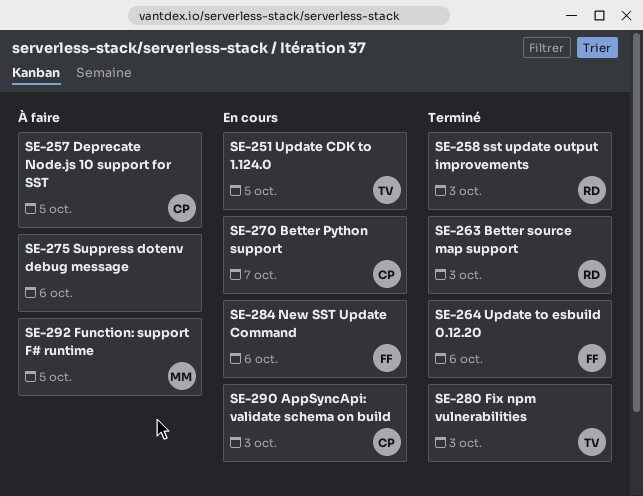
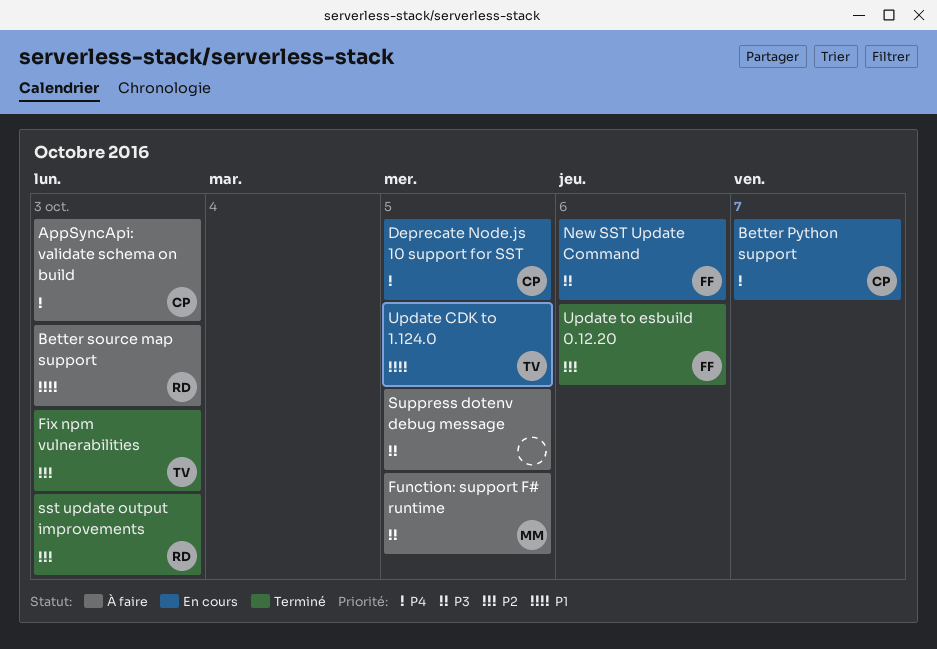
AppSyncApi: validate schema on build, status: En cours -> À faire
Better source map support, status: Terminé -> À faire
Deprecate Node.js 10 support for SST, status: À faire -> En cours
Suppress dotenv debug message, due: Oct 6 -> Oct 5

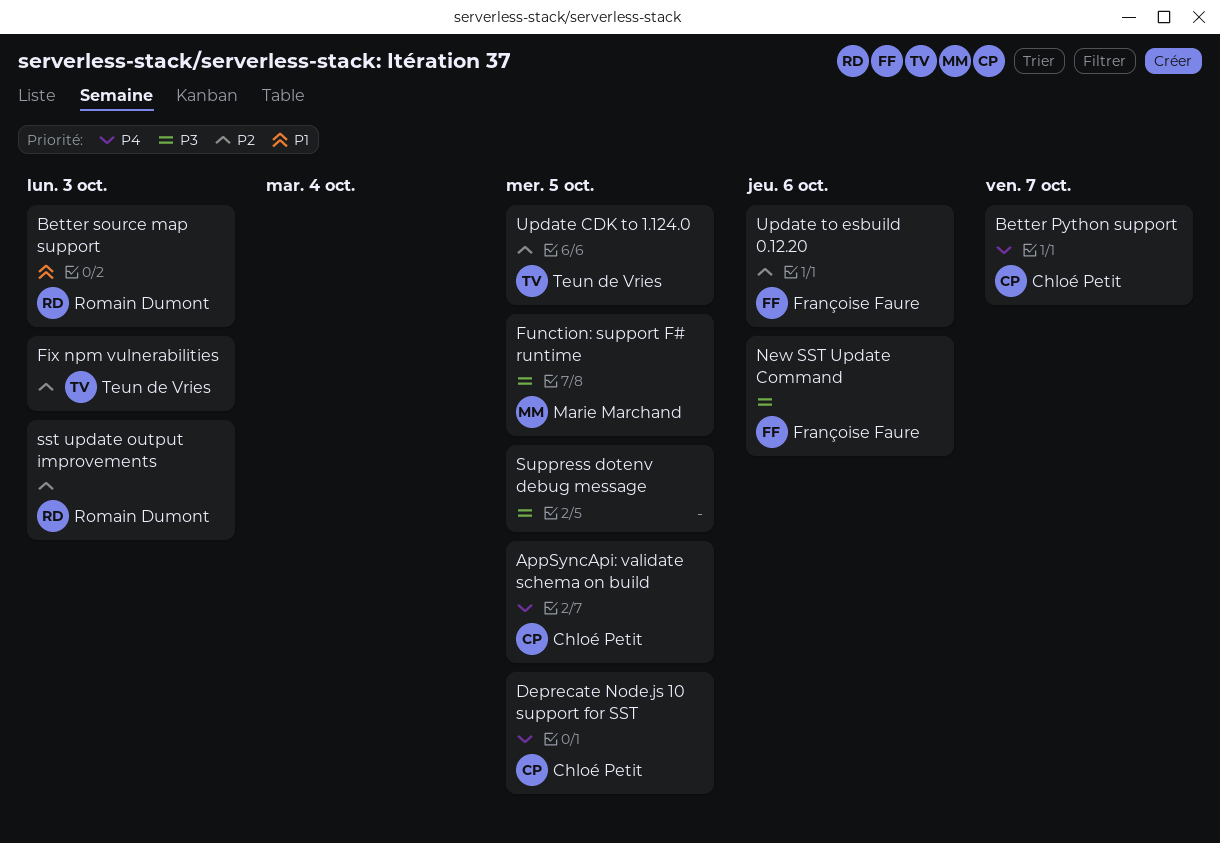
AppSyncApi: validate schema on build, due: Oct 3 -> Oct 5
Update CDK to 1.124.0, priority: P1 -> P2

